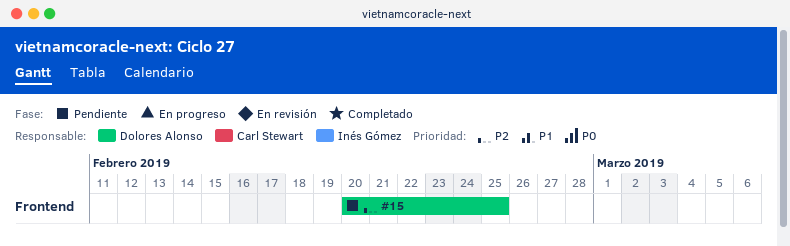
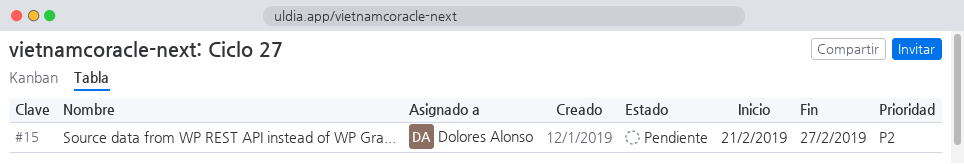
#15, start: Feb 20 -> Feb 21
#15, due: Feb 25 -> Feb 27

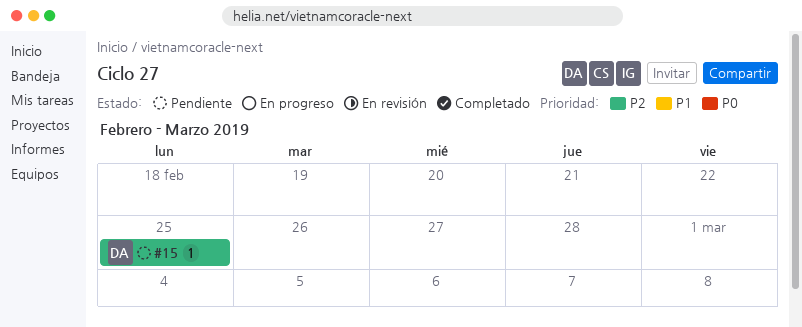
#15, start: Feb 21 -> Feb 25
#15, due: Feb 27 -> Feb 25

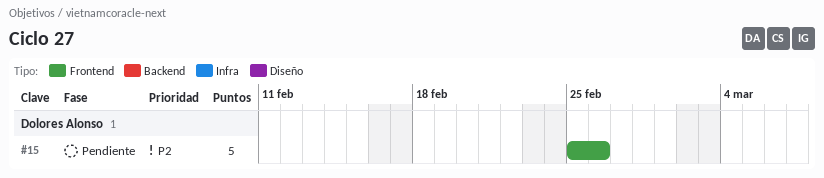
#15, estimate: 1 -> 5
#15, due: Feb 25 -> Feb 26

